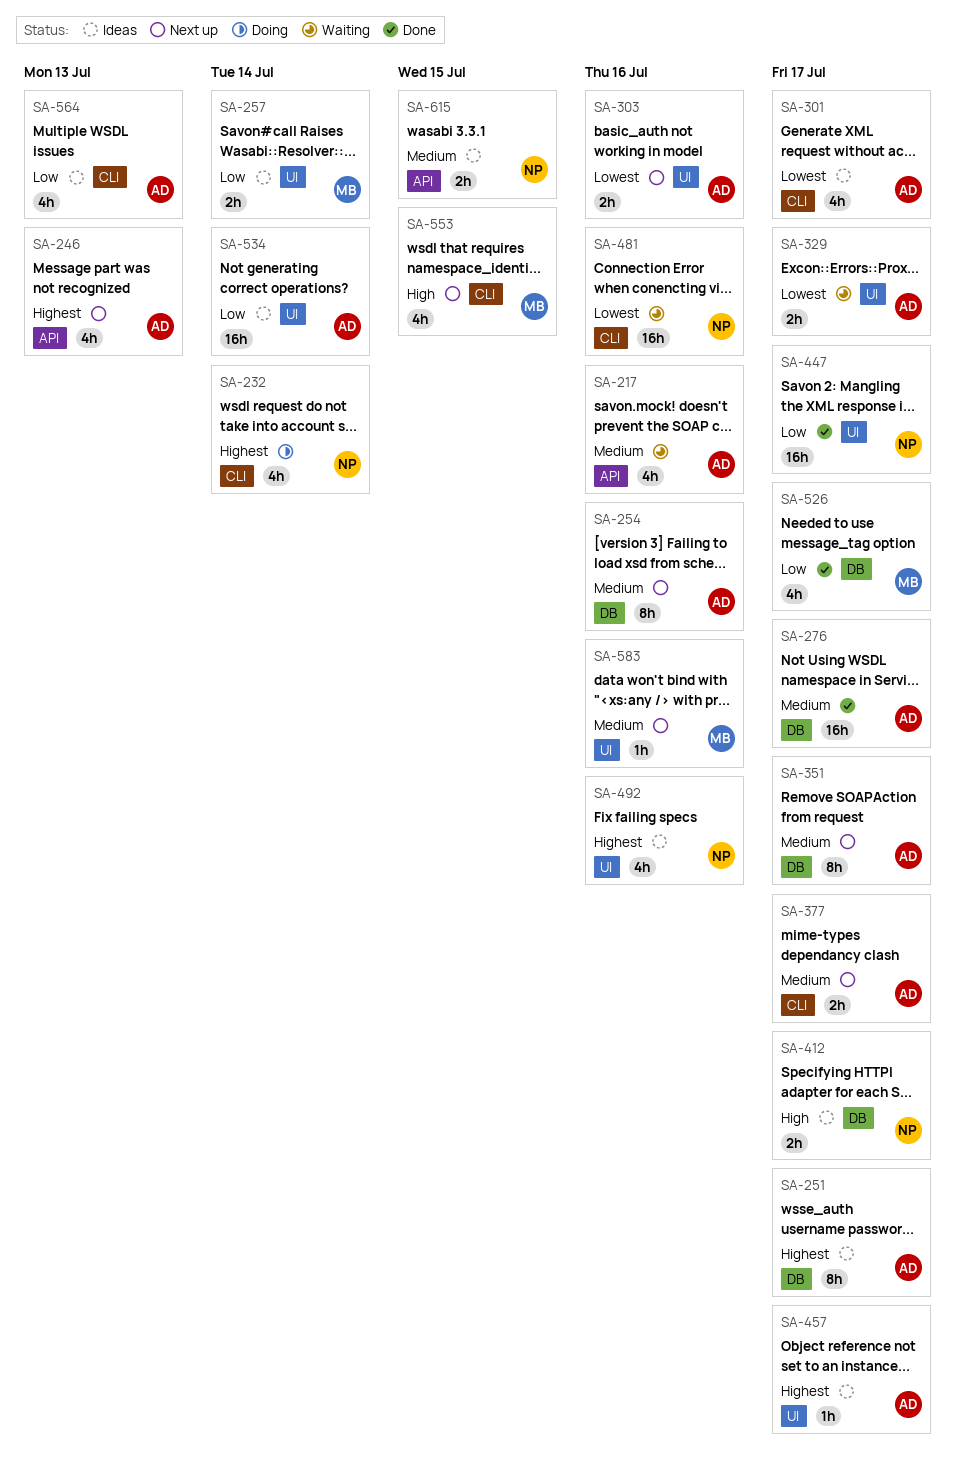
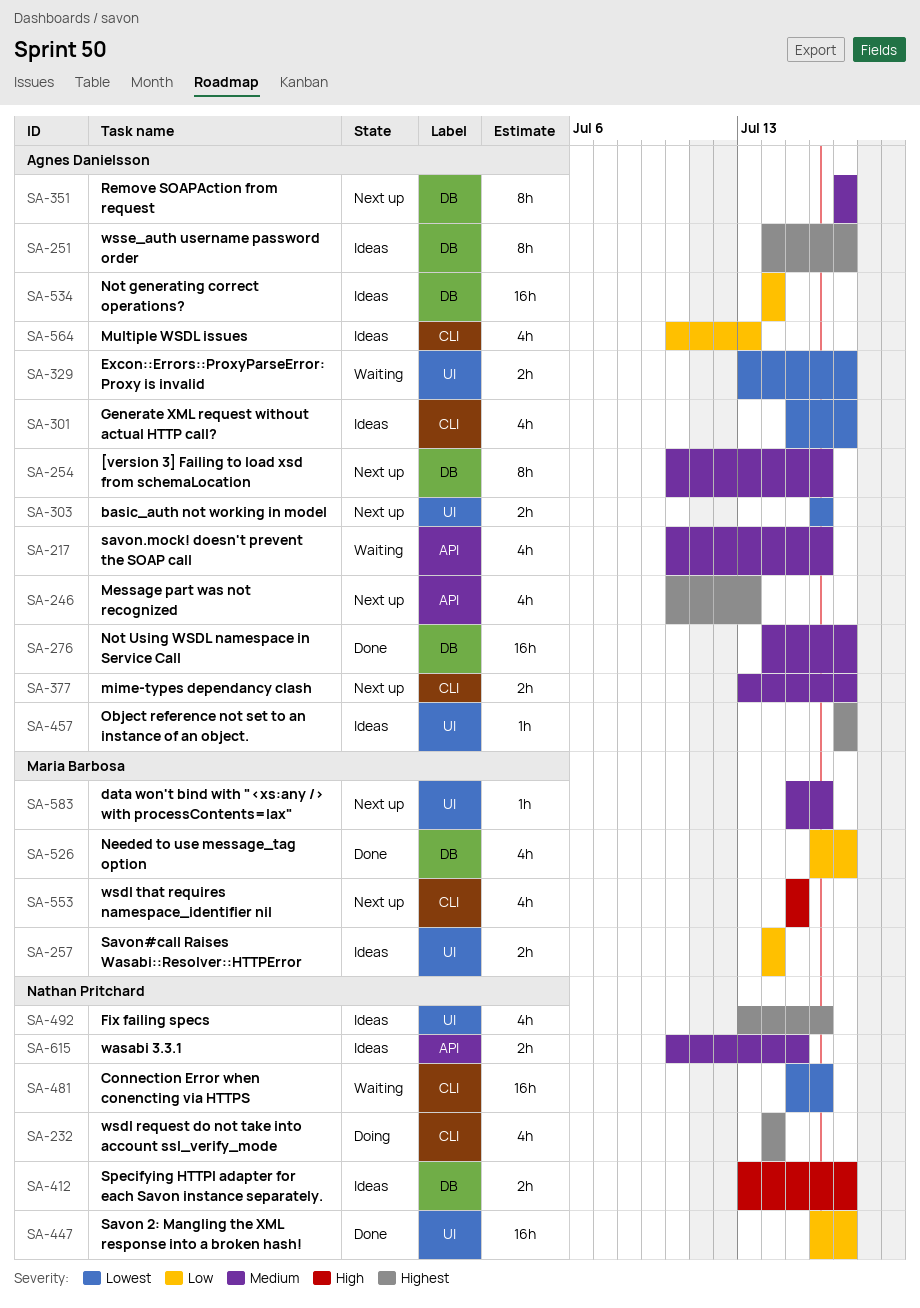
SA-534, label: UI -> DB

